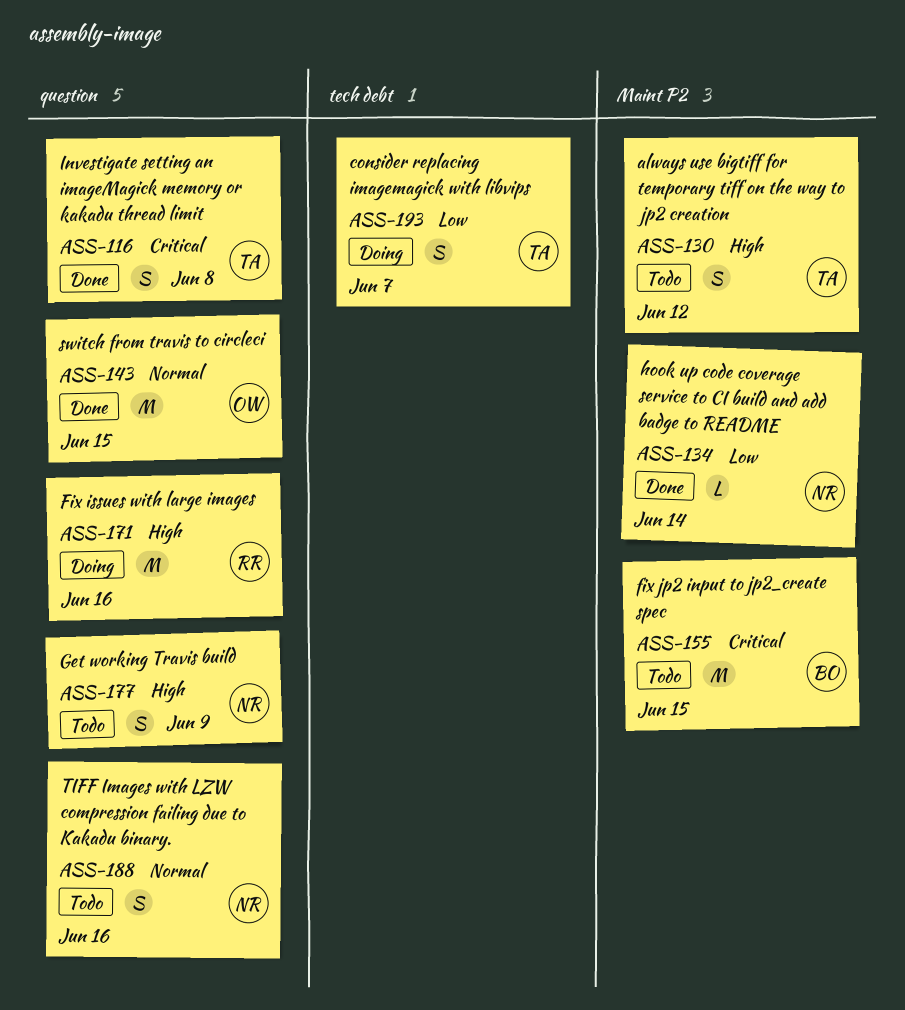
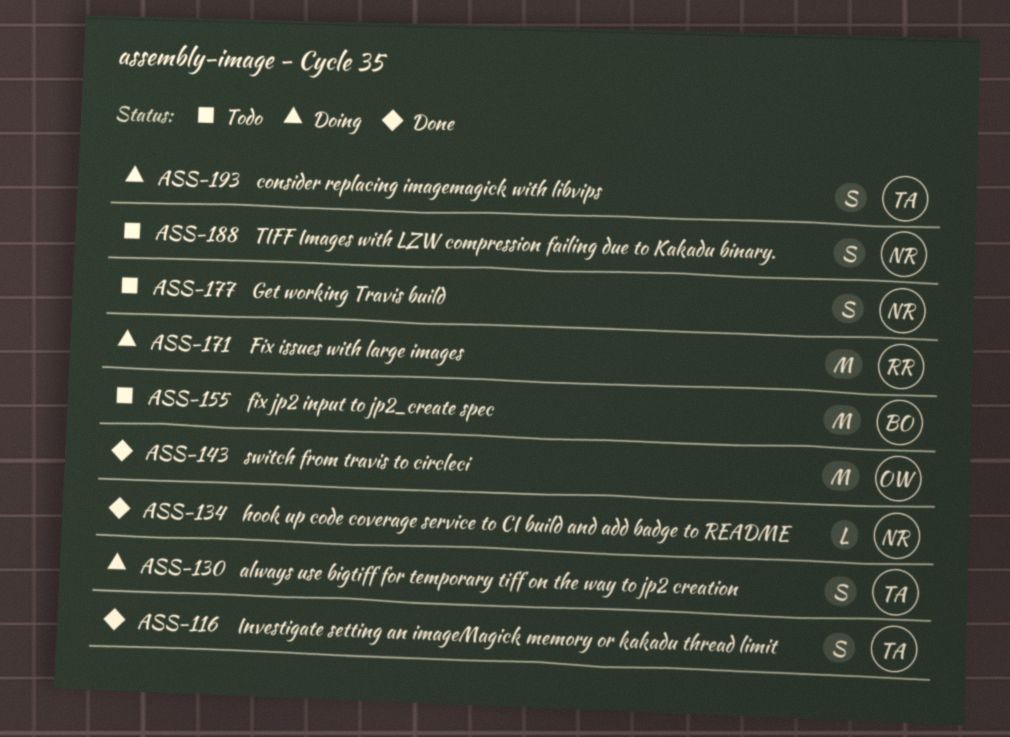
ASS-130, status: Todo -> Doing

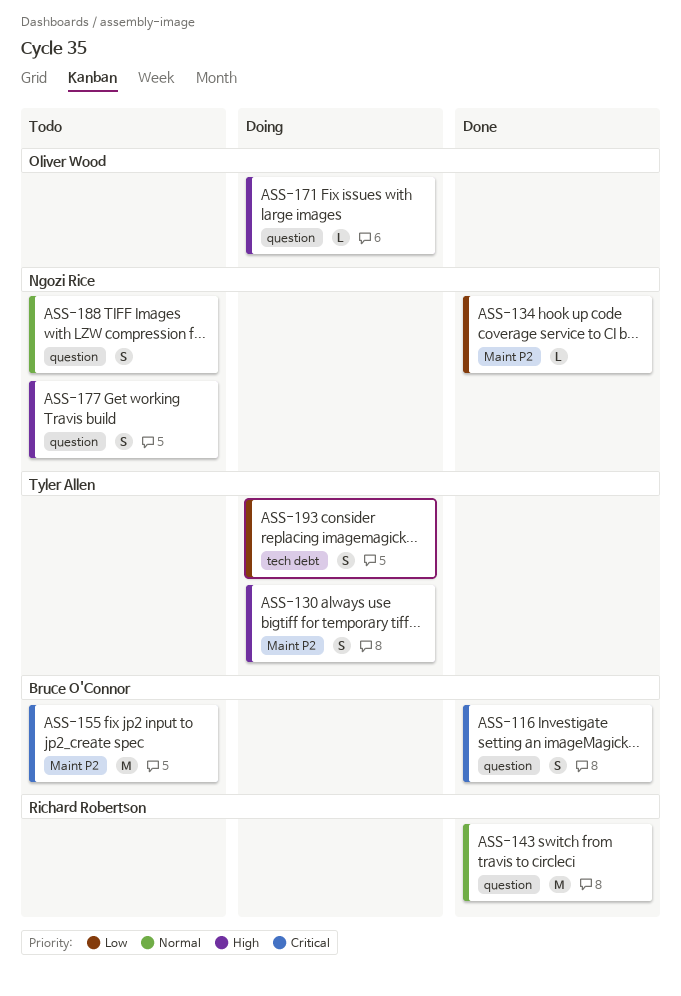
ASS-116, owner: Tyler Allen -> Bruce O'Connor
ASS-143, owner: Oliver Wood -> Richard Robertson
ASS-171, owner: Richard Robertson -> Oliver Wood
ASS-171, estimate: M -> L

